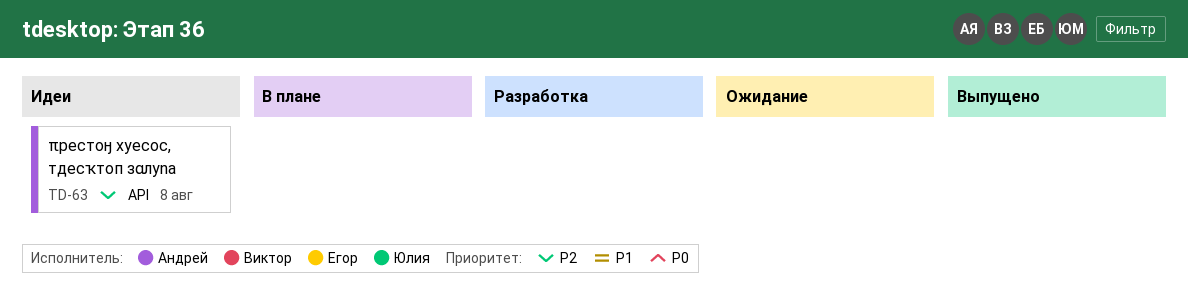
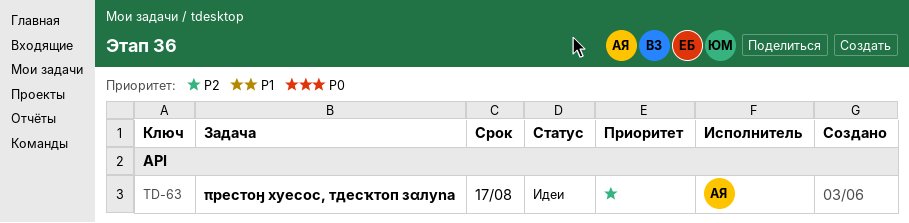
TD-63, due: Aug 8 -> Aug 17

